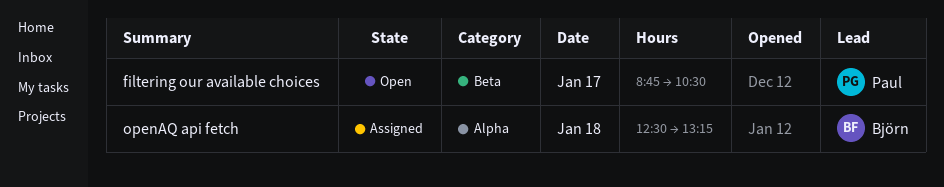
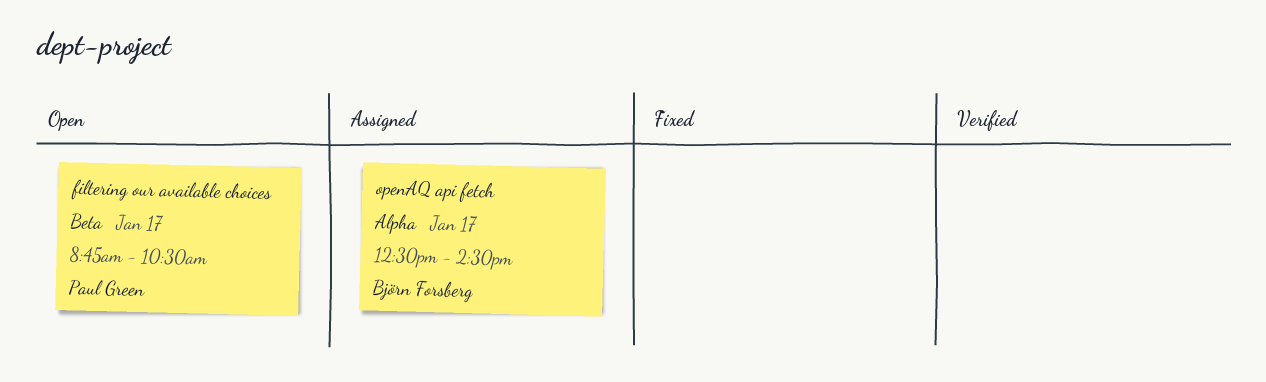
openAQ api fetch, day: Jan 18 -> Jan 17
openAQ api fetch, ends: 13:15 -> 14:30

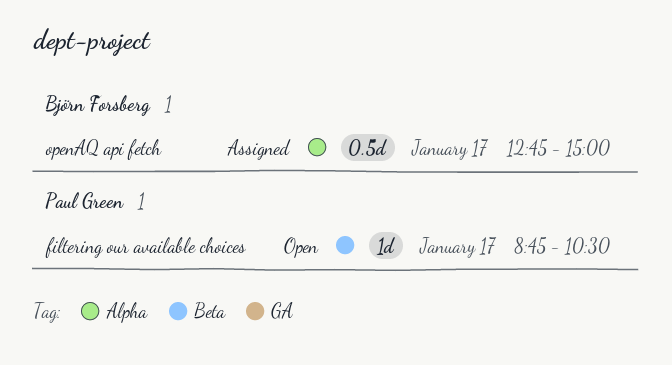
openAQ api fetch, begins: 12:30 -> 12:45
openAQ api fetch, ends: 14:30 -> 15:00

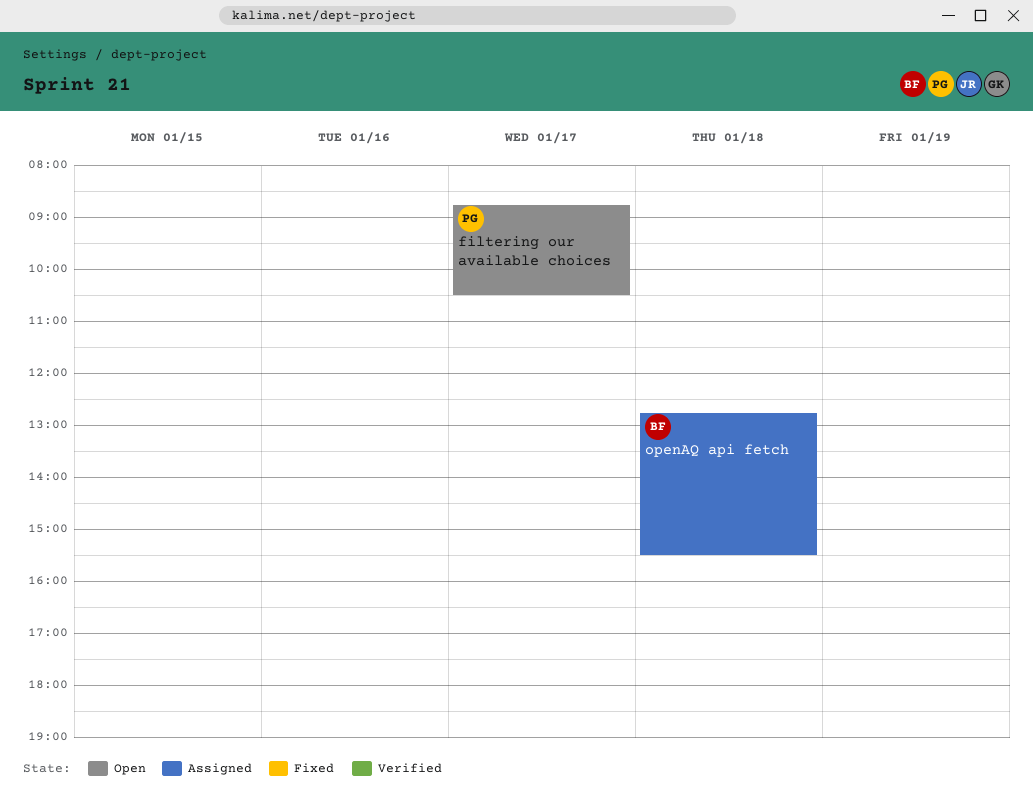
openAQ api fetch, day: Jan 17 -> Jan 18
openAQ api fetch, ends: 15:00 -> 15:30

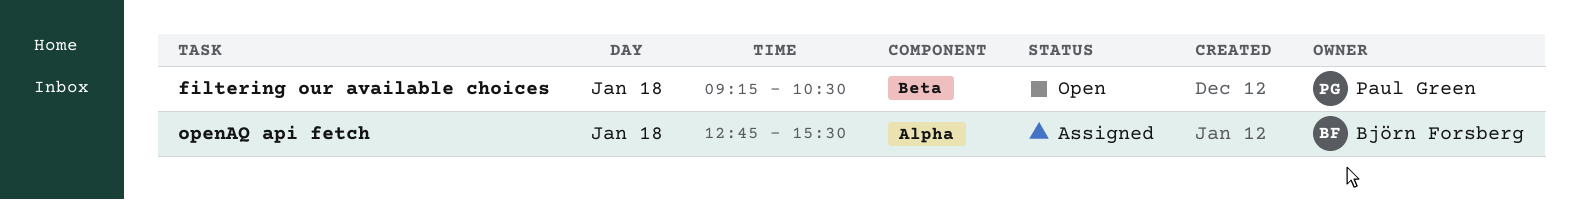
filtering our available choices, day: Jan 17 -> Jan 18
filtering our available choices, begins: 08:45 -> 09:15

